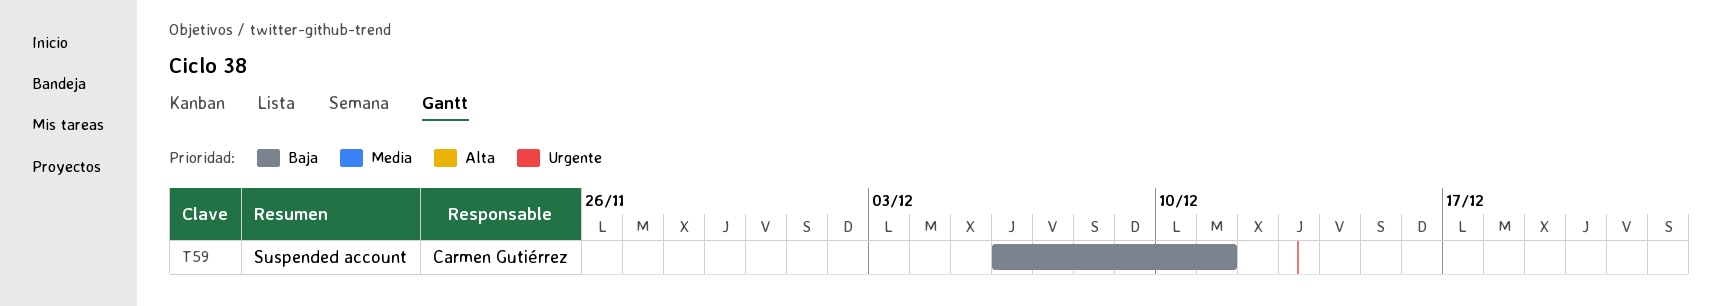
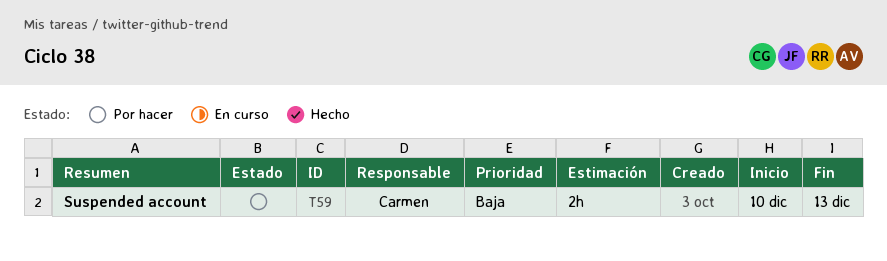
T59, start: Dec 6 -> Dec 10
T59, due: Dec 11 -> Dec 13

